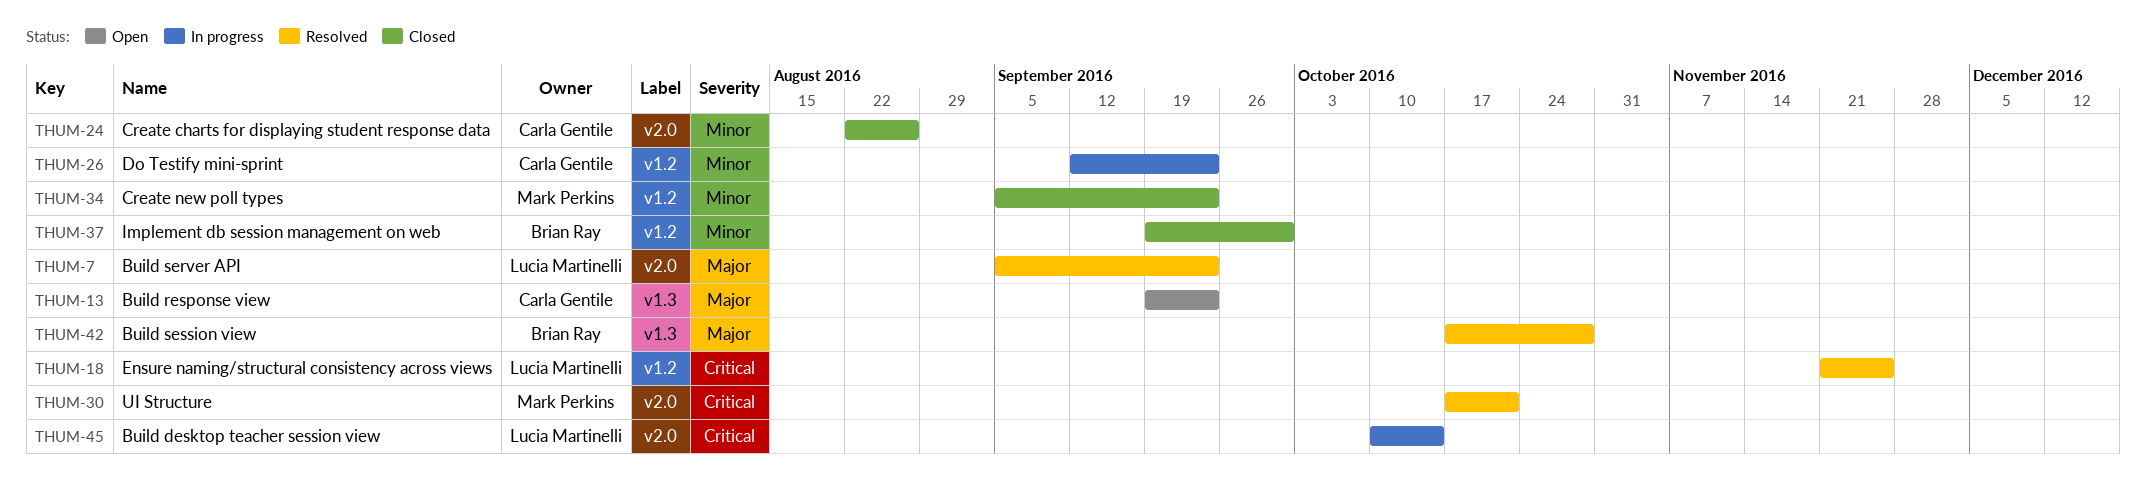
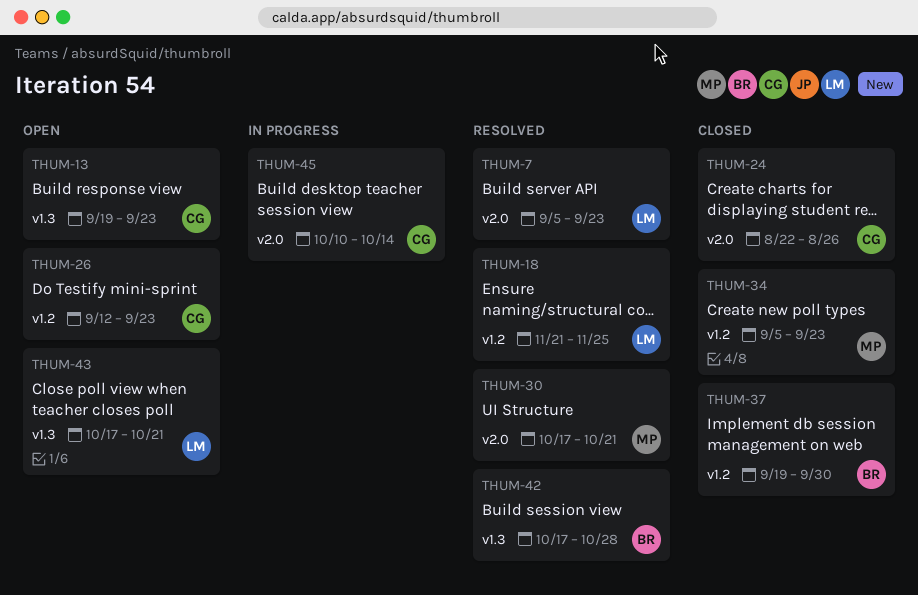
THUM-26, status: In progress -> Open
THUM-43: none -> present
THUM-45, owner: Lucia Martinelli -> Carla Gentile

